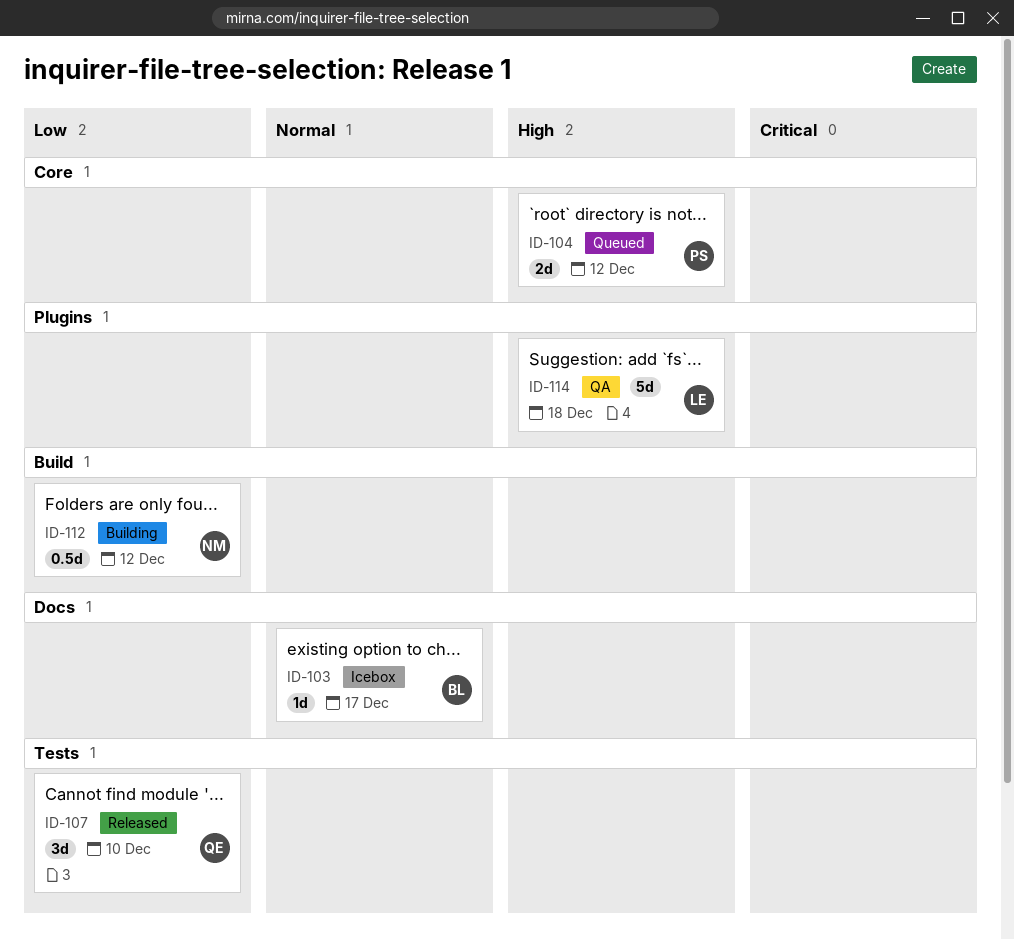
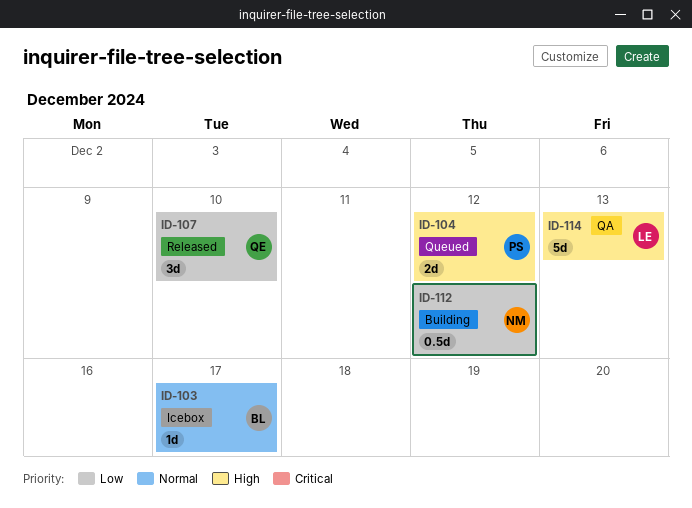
ID-114, due: Dec 18 -> Dec 13

